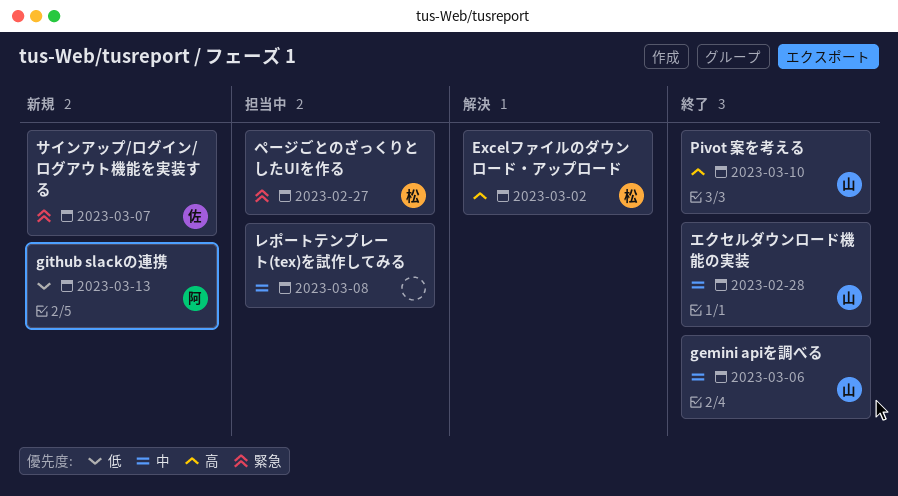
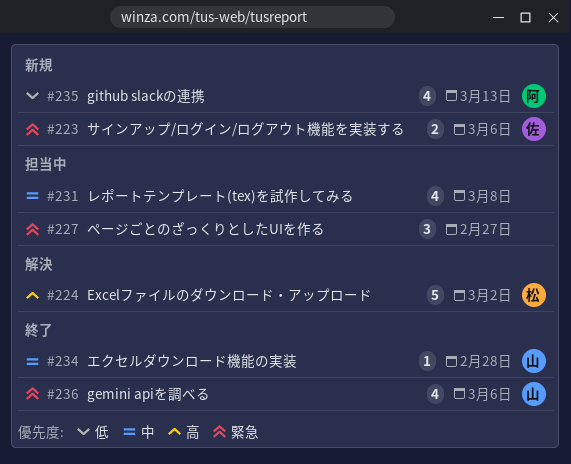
gemini apiを調べる, priority: 中 -> 緊急
Pivot 案を考える: present -> none
サインアップ/ログイン/ログアウト機能を実装する, due: Mar 7 -> Mar 6
ページごとのざっくりとしたUIを作る, owner: 松 -> none

